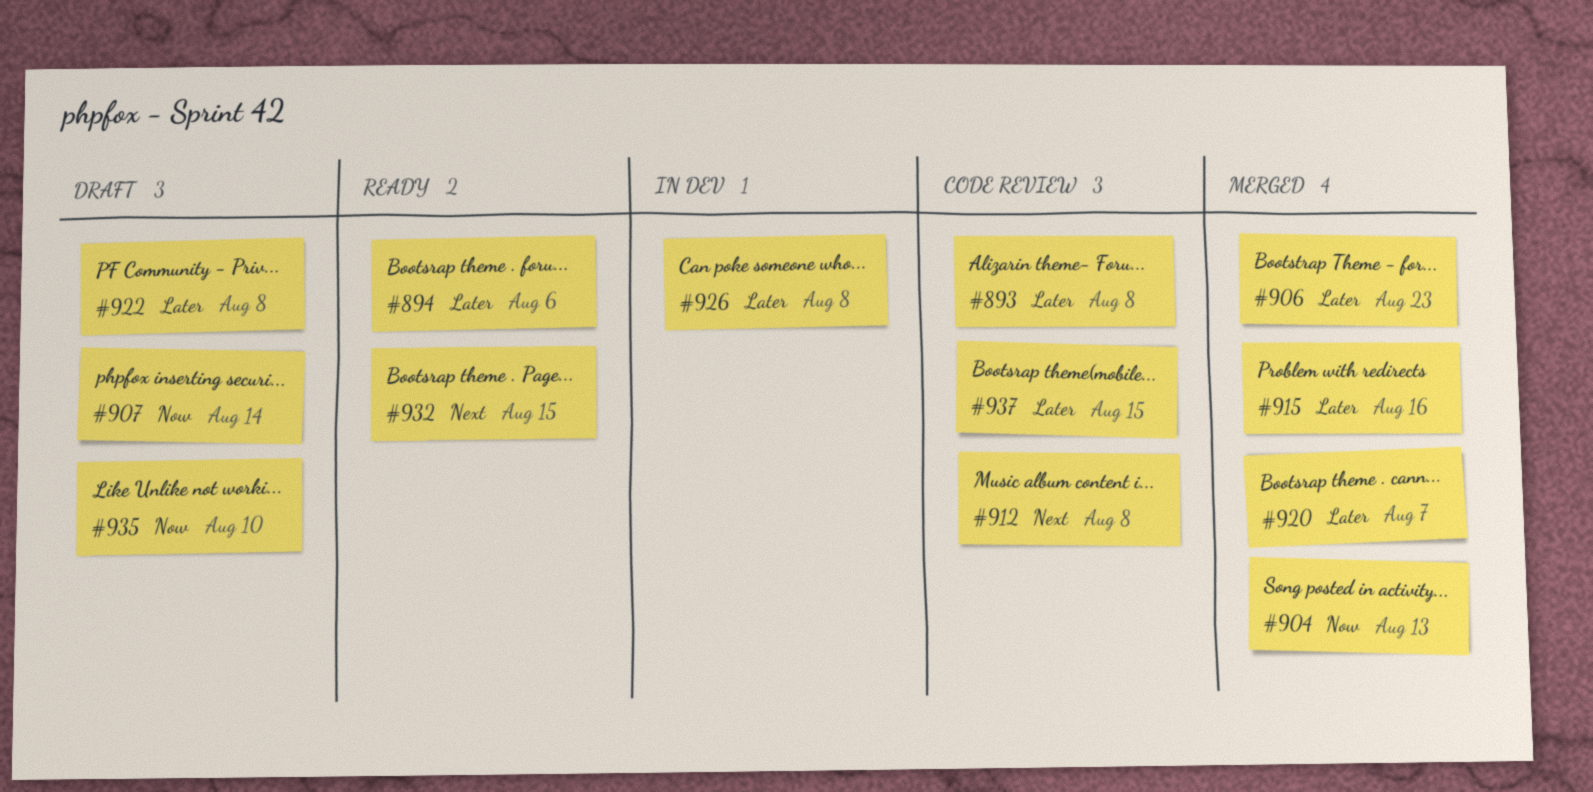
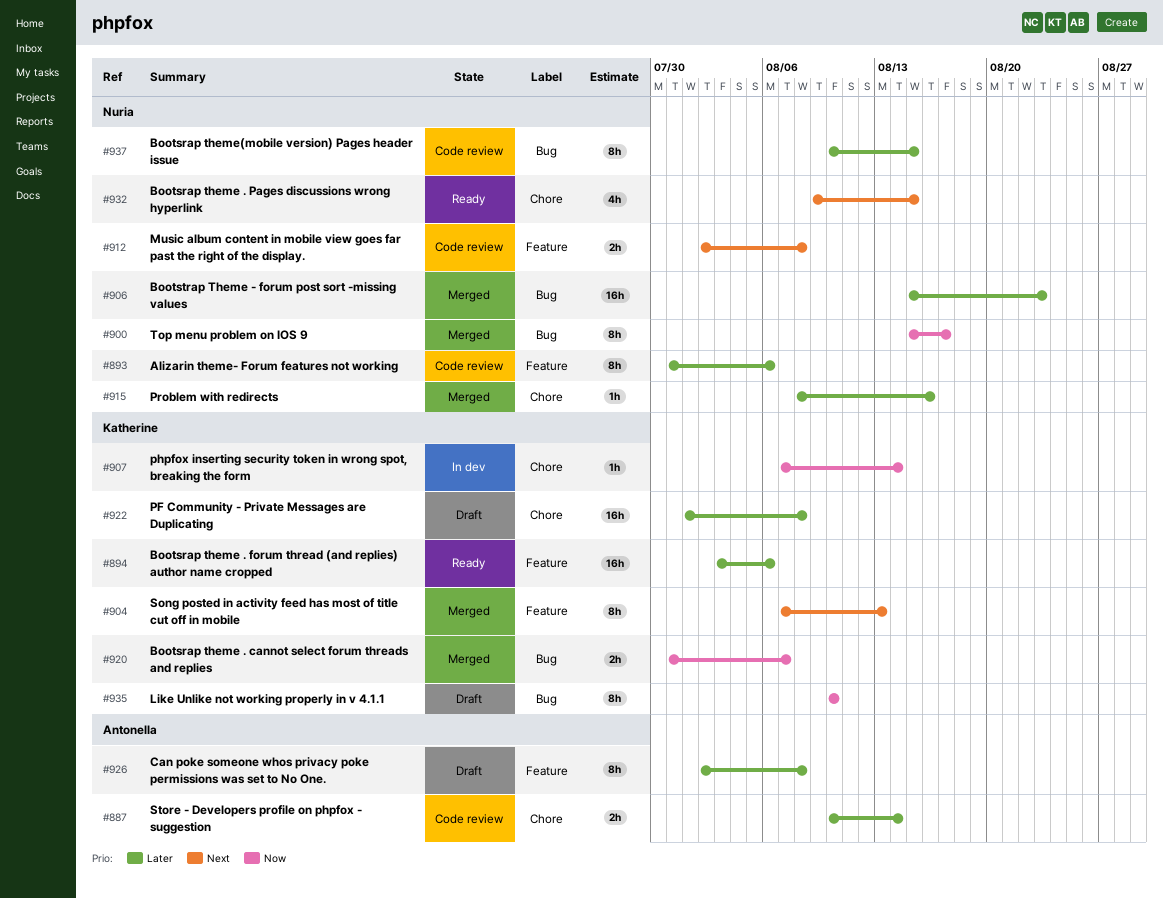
#887: none -> present
#893, due: Aug 8 -> Aug 6
#900: none -> present
#904, priority: Now -> Next
#907, status: Draft -> In dev
#920, priority: Later -> Now
#926, status: In dev -> Draft

